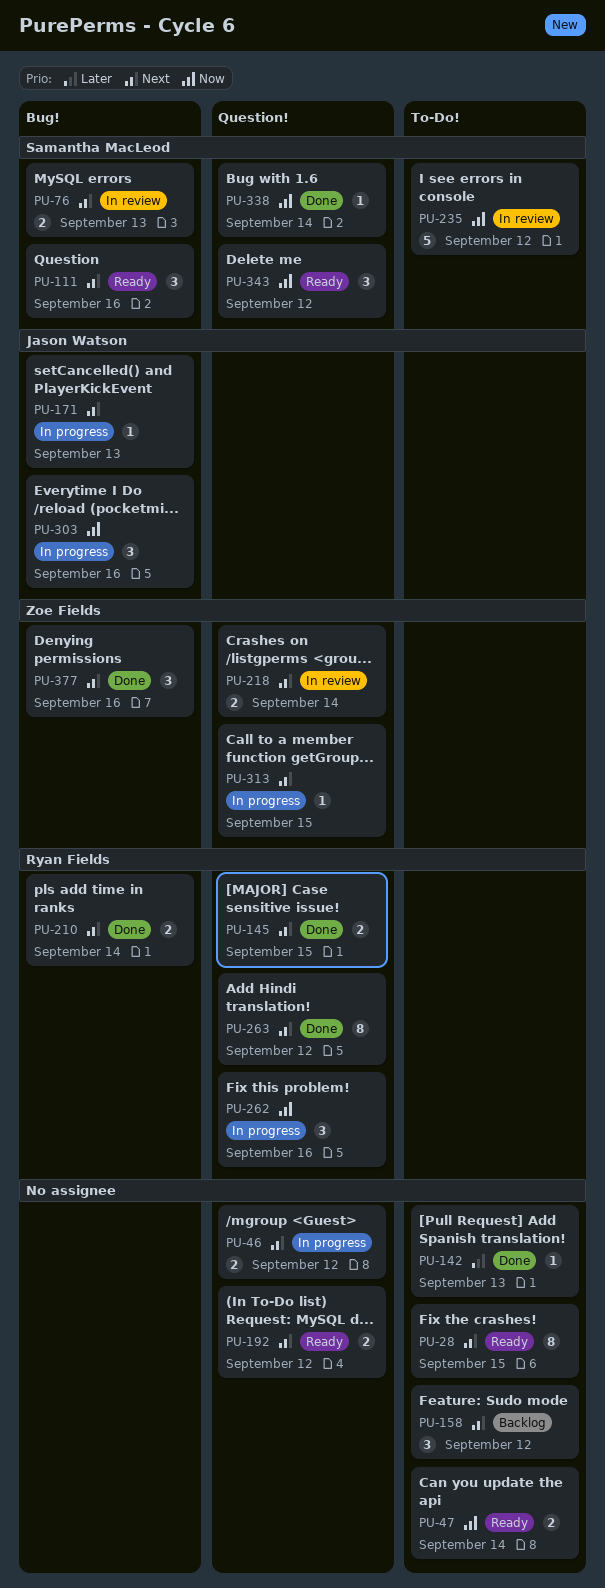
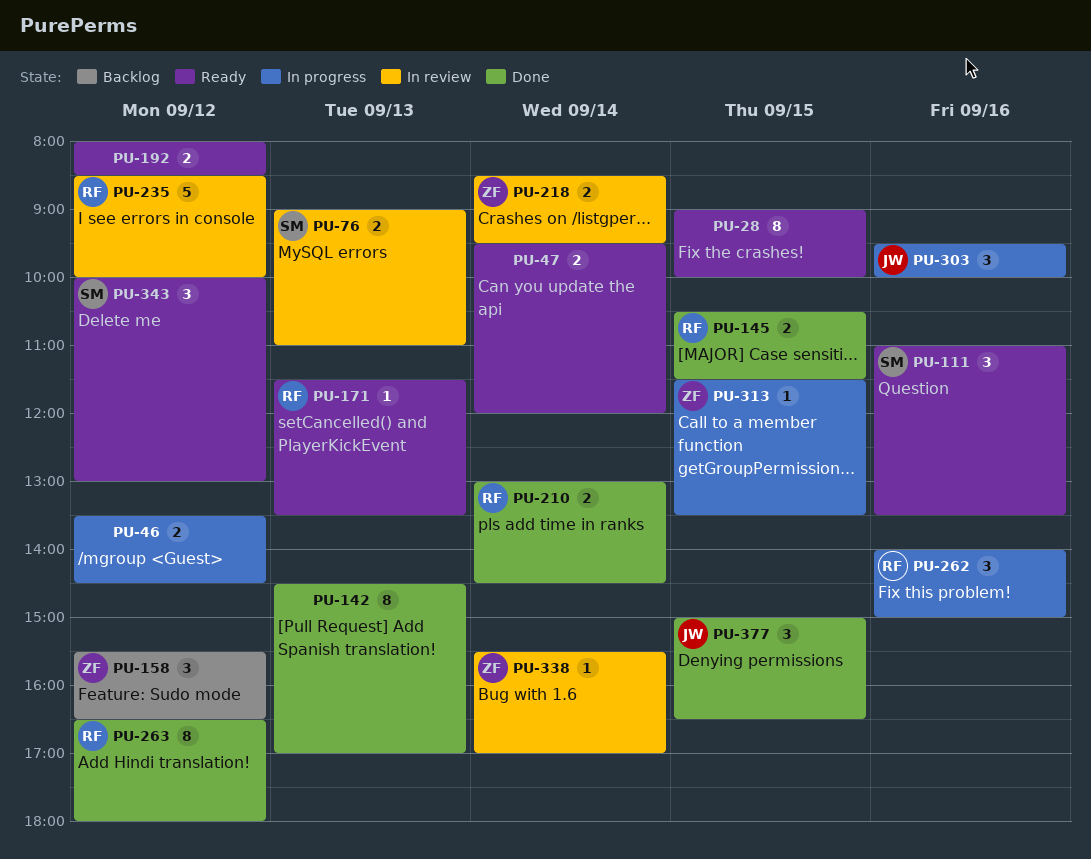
PU-142, estimate: 1 -> 8
PU-158, owner: none -> Zoe Fields
PU-171, status: In progress -> Ready
PU-171, owner: Jason Watson -> Ryan Fields
PU-235, owner: Samantha MacLeod -> Ryan Fields
PU-338, status: Done -> In review
PU-338, owner: Samantha MacLeod -> Zoe Fields
PU-377, owner: Zoe Fields -> Jason Watson
PU-377, day: Sep 16 -> Sep 15

